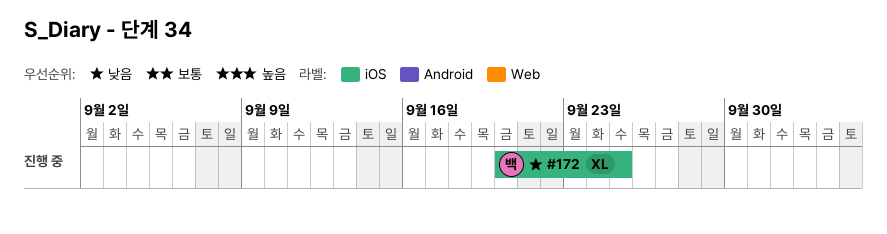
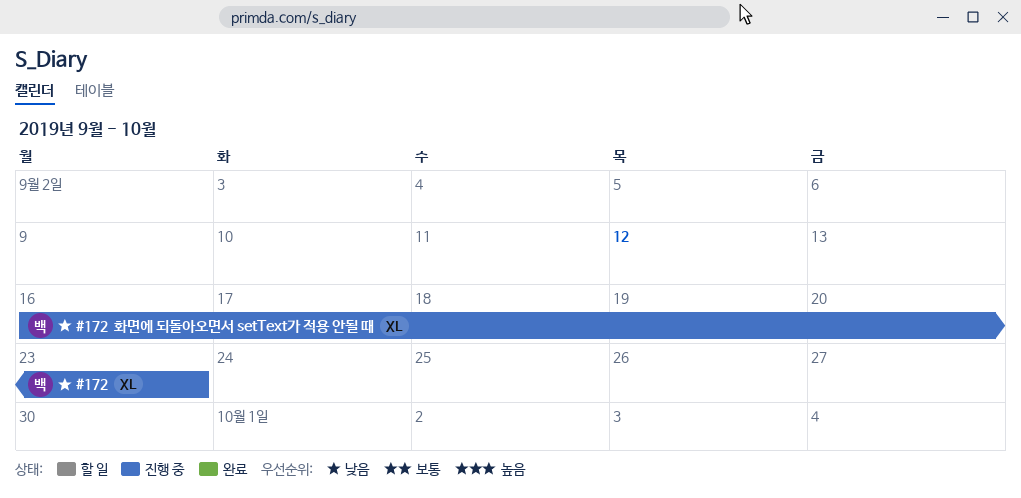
#172, start: Sep 20 -> Sep 16
#172, due: Sep 25 -> Sep 23

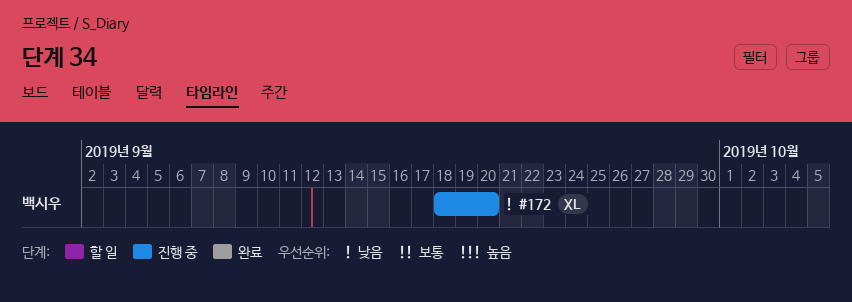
#172, start: Sep 16 -> Sep 18
#172, due: Sep 23 -> Sep 20

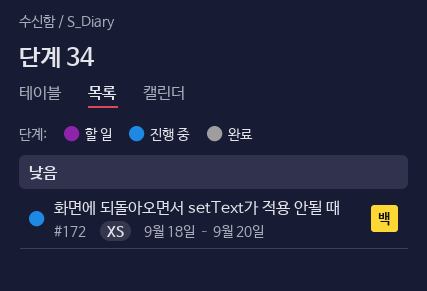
#172, estimate: XL -> XS

